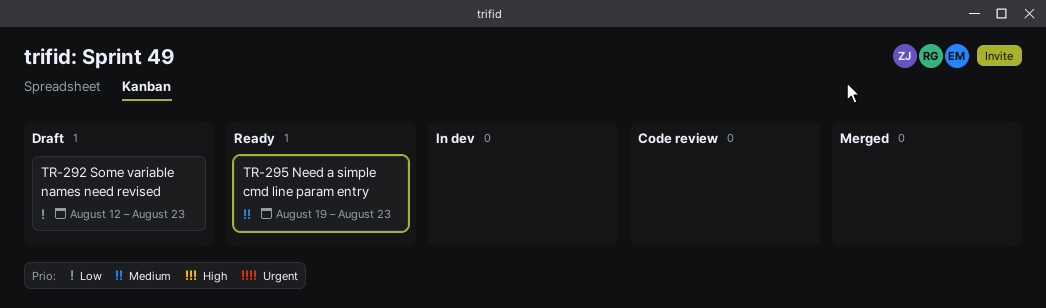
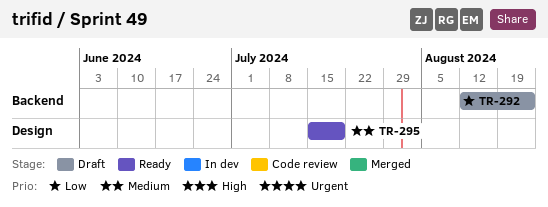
TR-295, start: Aug 19 -> Jul 15
TR-295, due: Aug 23 -> Jul 19

